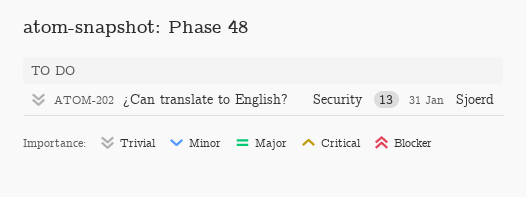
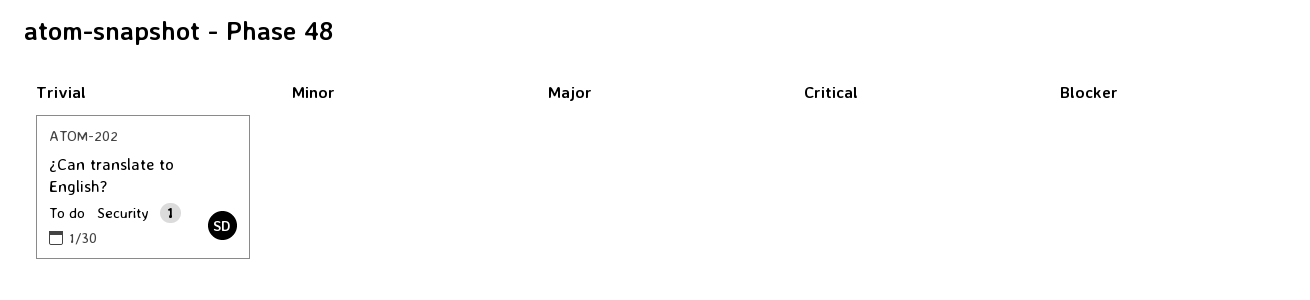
ATOM-202, estimate: 13 -> 1
ATOM-202, due: Jan 31 -> Jan 30

